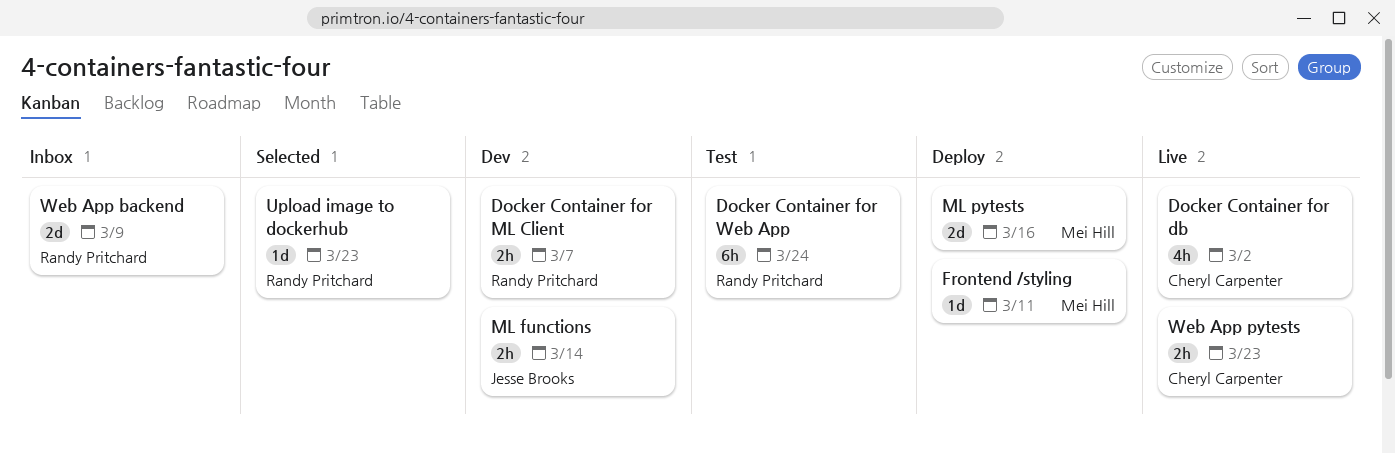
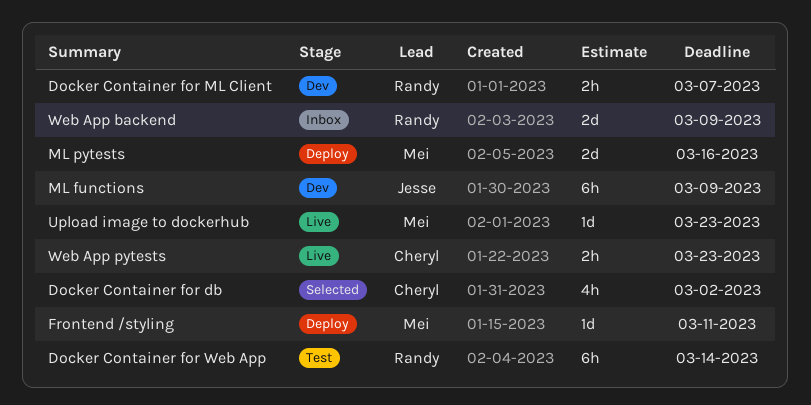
Docker Container for db, status: Live -> Selected
Docker Container for Web App, due: Mar 24 -> Mar 14
ML functions, estimate: 2h -> 6h
ML functions, due: Mar 14 -> Mar 9
Upload image to dockerhub, status: Selected -> Live
Upload image to dockerhub, owner: Randy Pritchard -> Mei Hill

